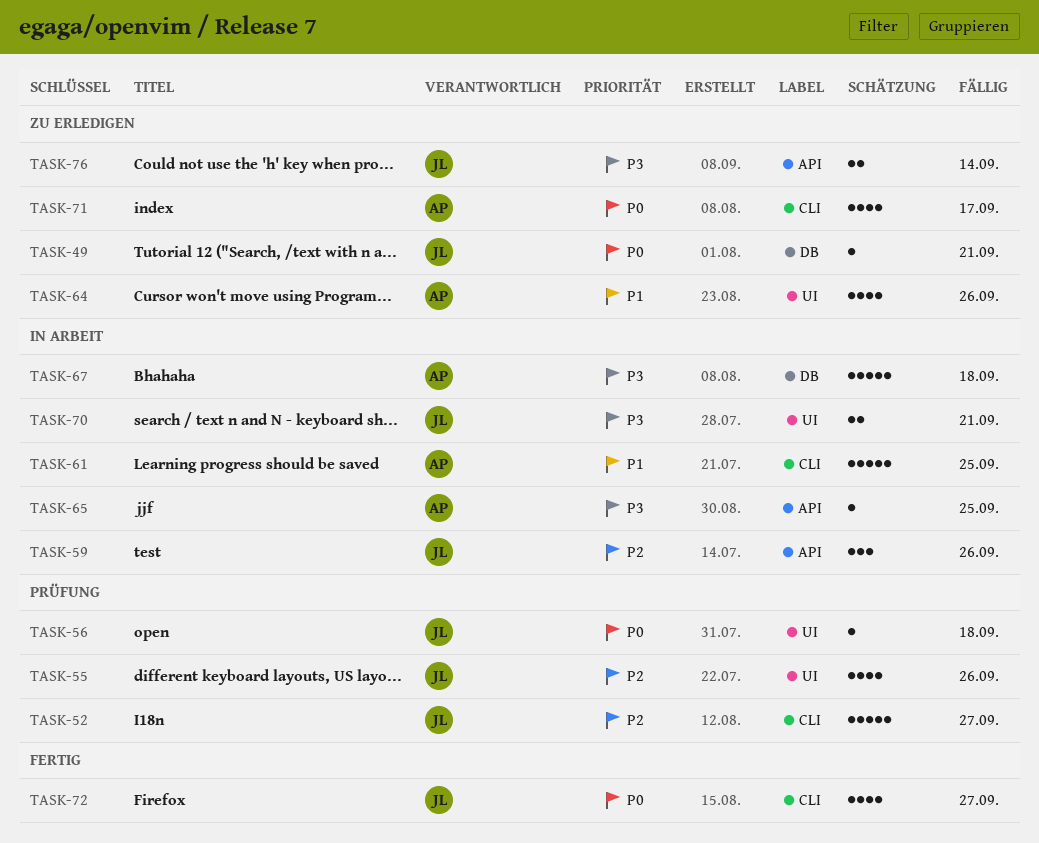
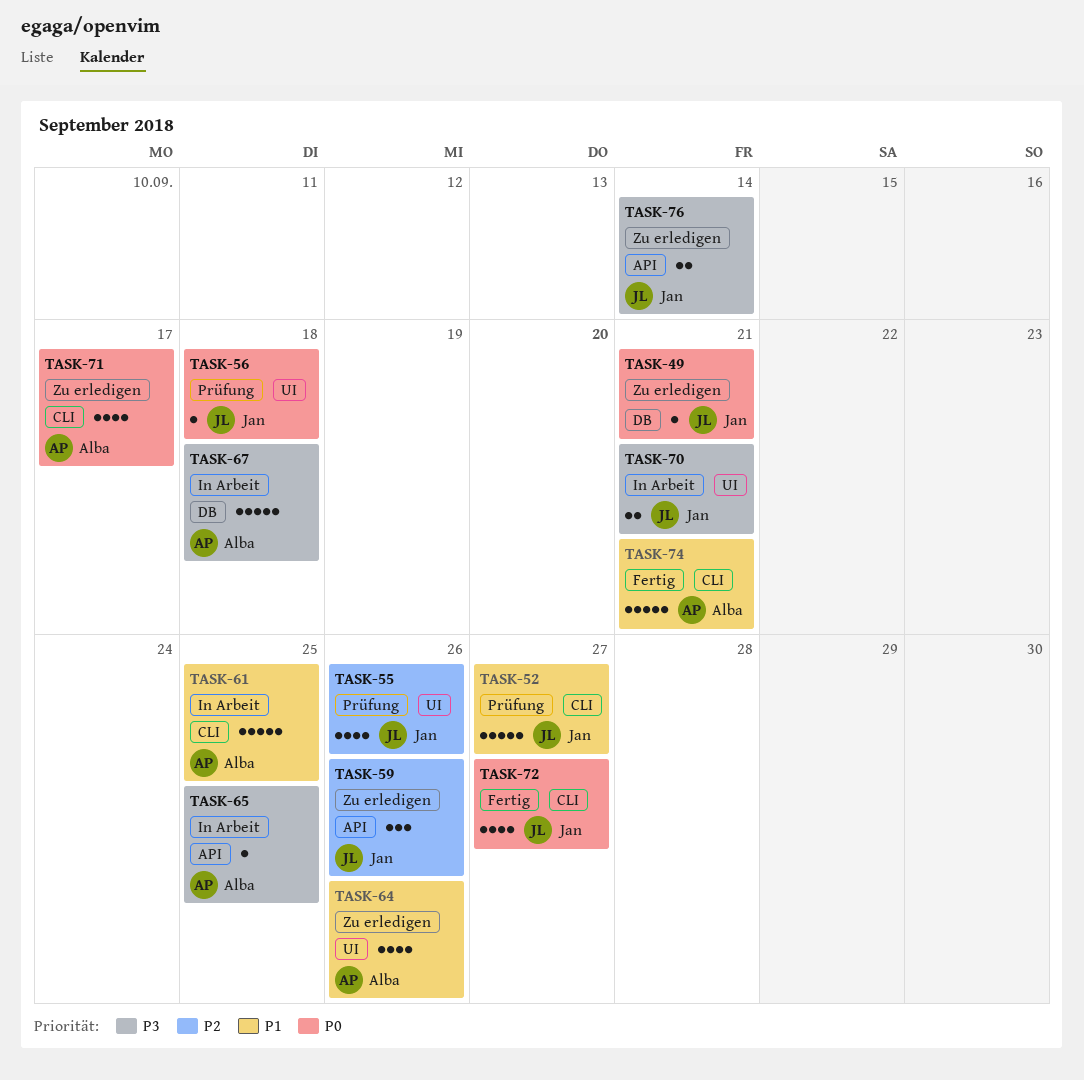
TASK-52, priority: P2 -> P1
TASK-59, status: In Arbeit -> Zu erledigen
TASK-74: none -> present

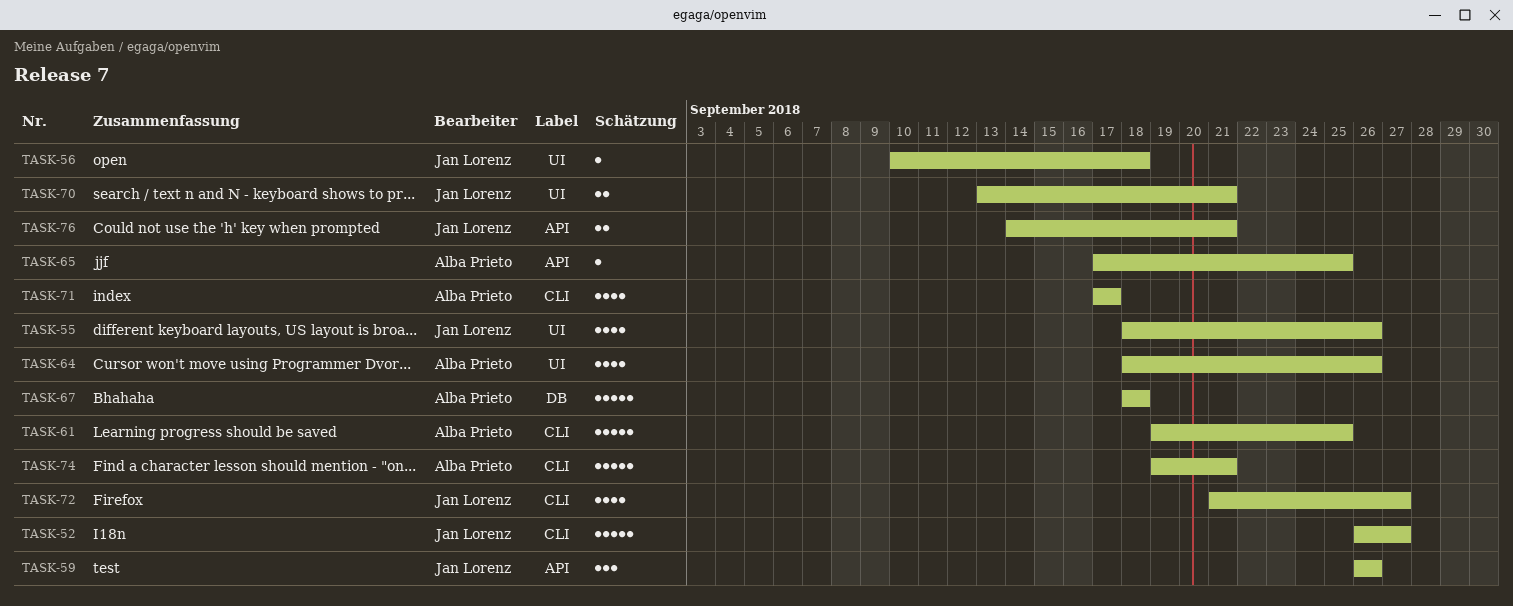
TASK-49: present -> none
TASK-76, due: Sep 14 -> Sep 21

